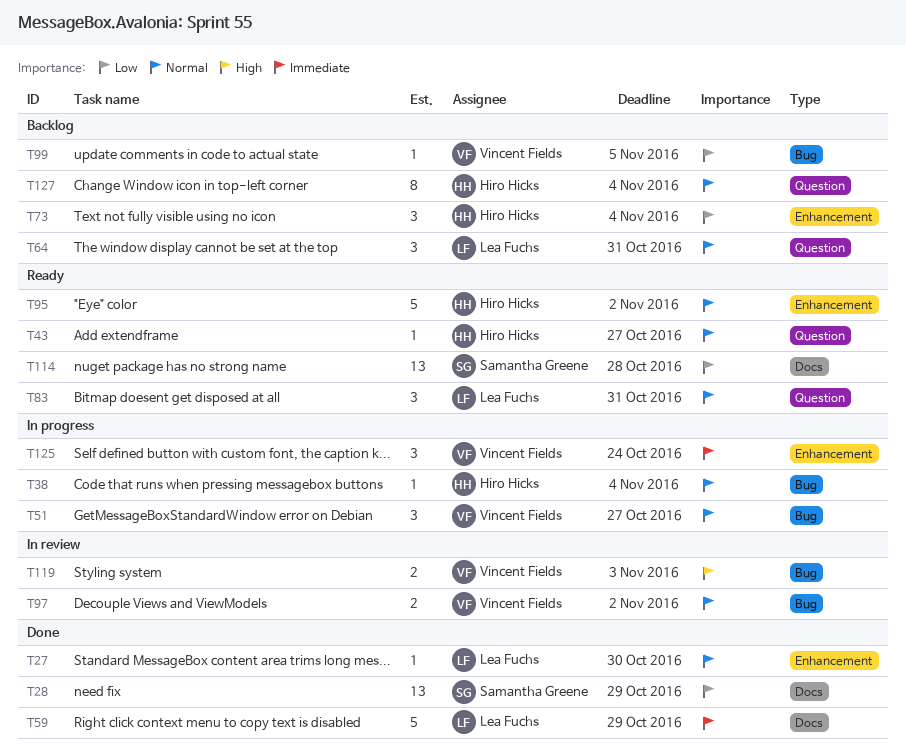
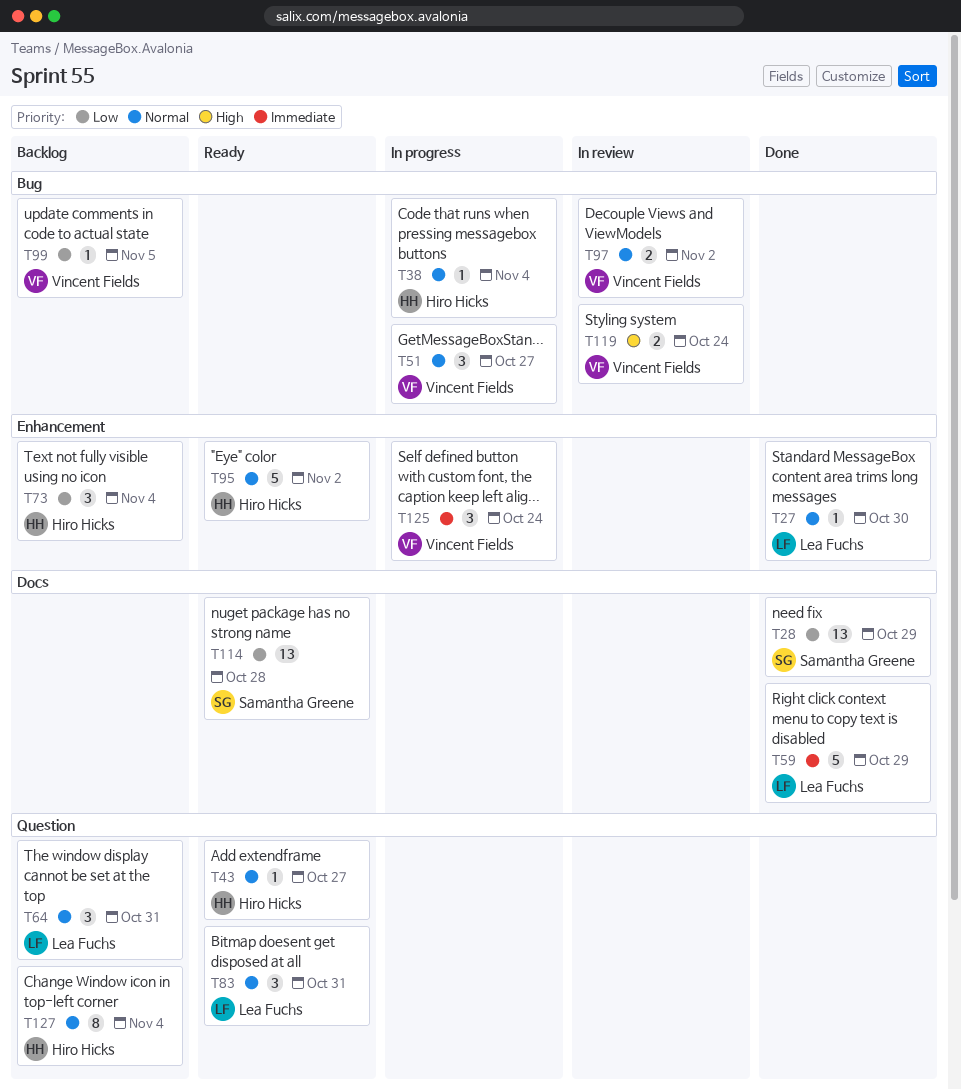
T119, due: Nov 3 -> Oct 24

